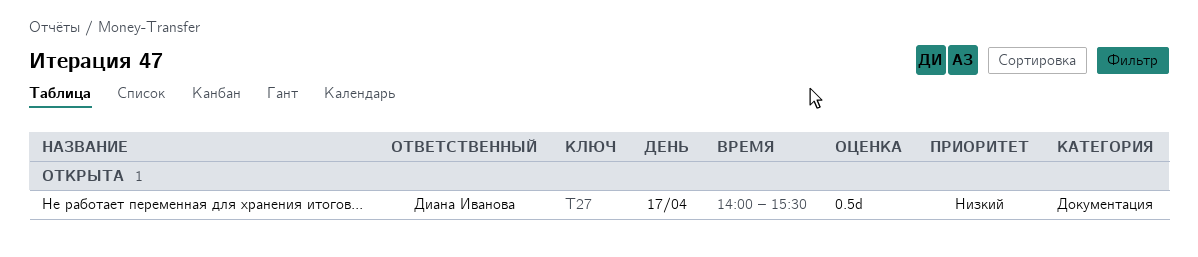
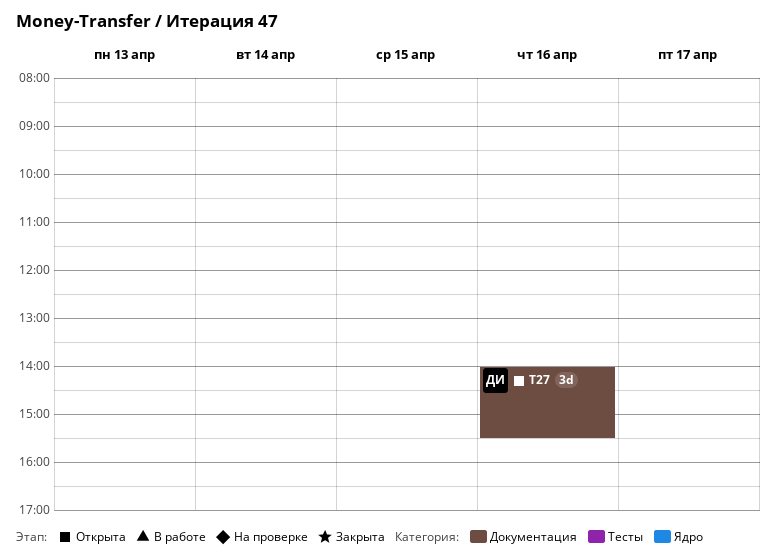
T27, estimate: 0.5d -> 3d
T27, day: Apr 17 -> Apr 16

